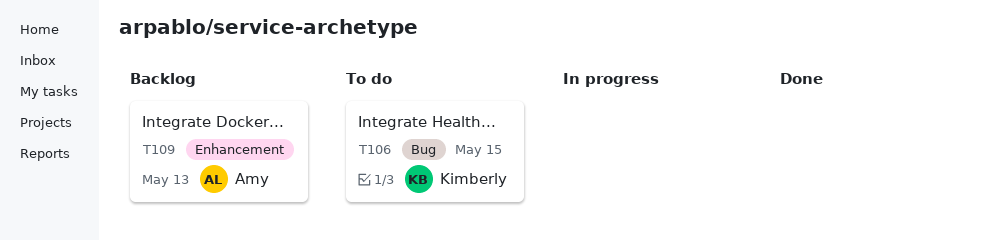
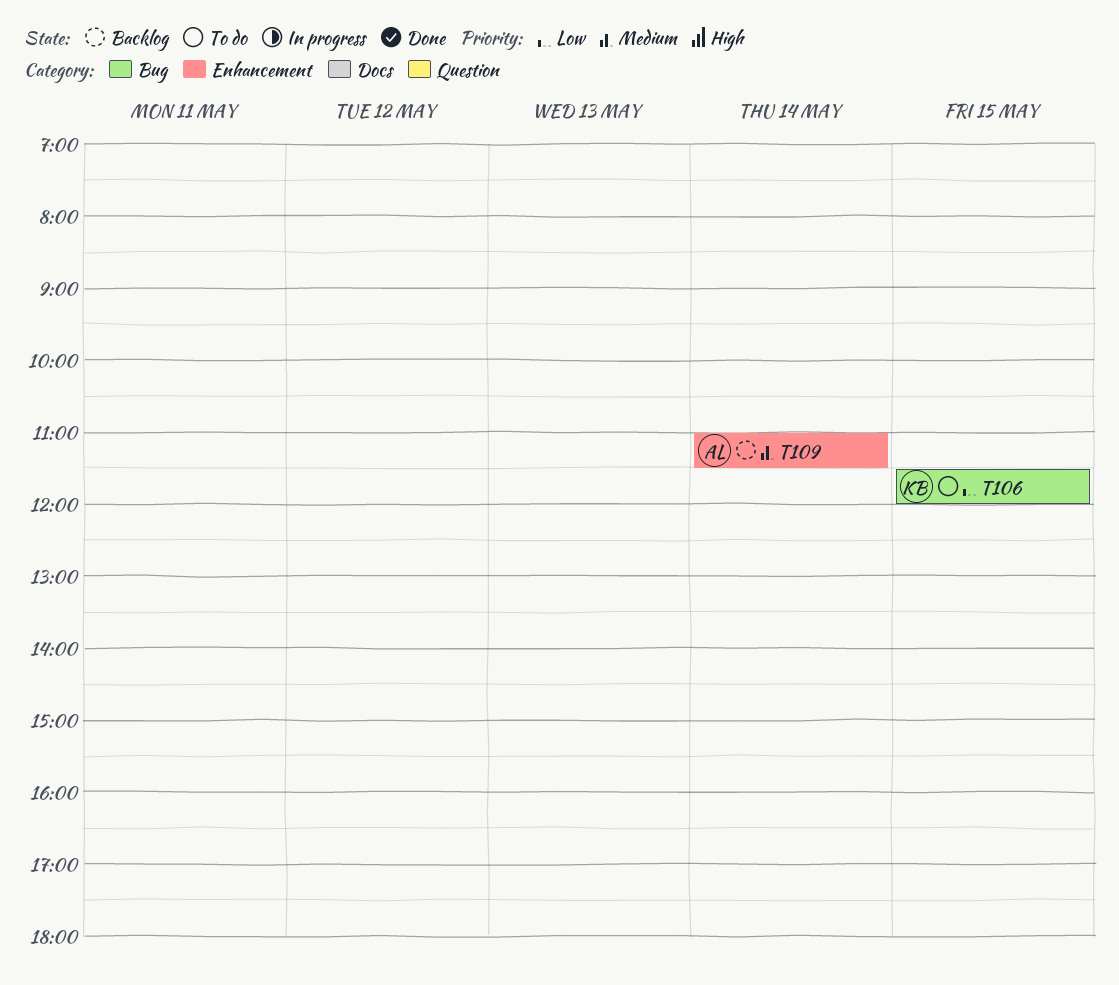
T109, day: May 13 -> May 14

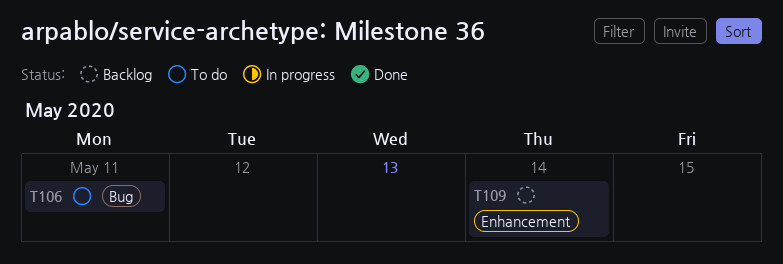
T106, day: May 15 -> May 11

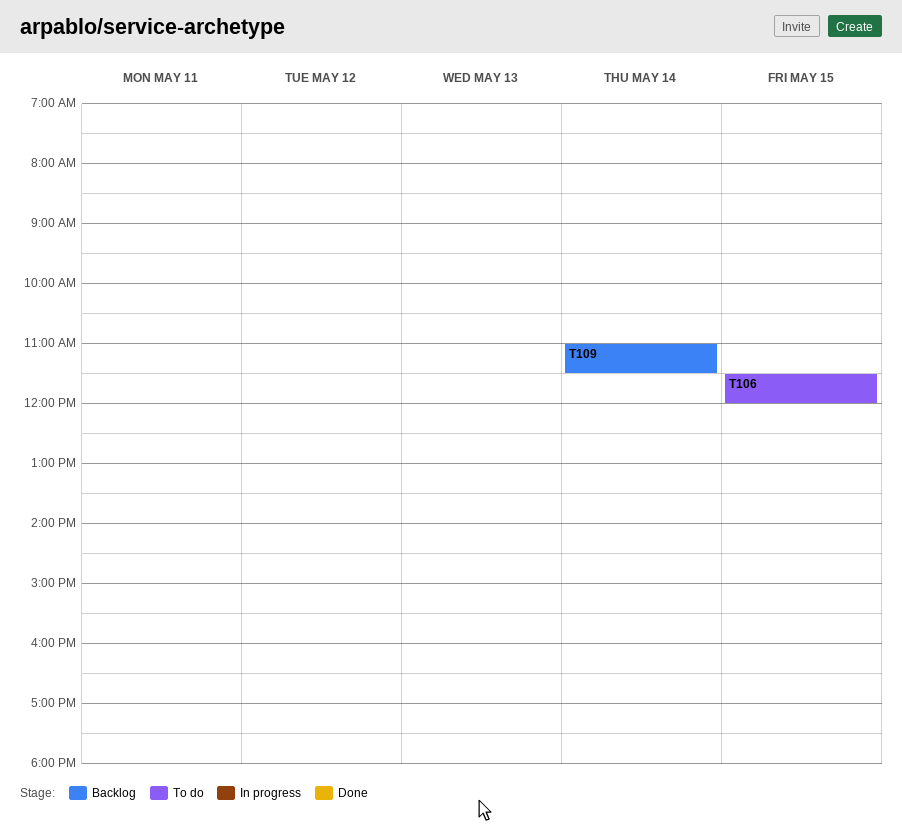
T106, day: May 11 -> May 15

